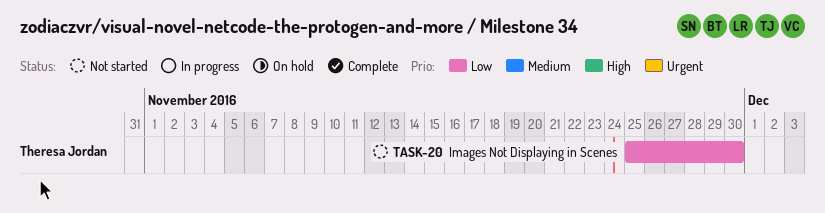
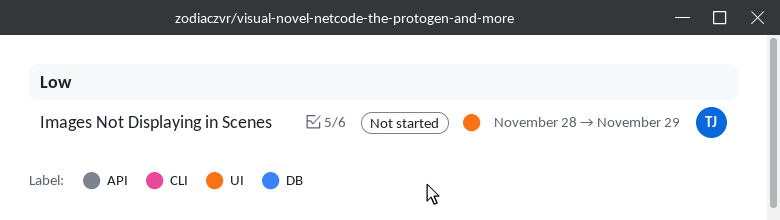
Images Not Displaying in Scenes, start: Nov 25 -> Nov 28
Images Not Displaying in Scenes, due: Nov 30 -> Nov 29

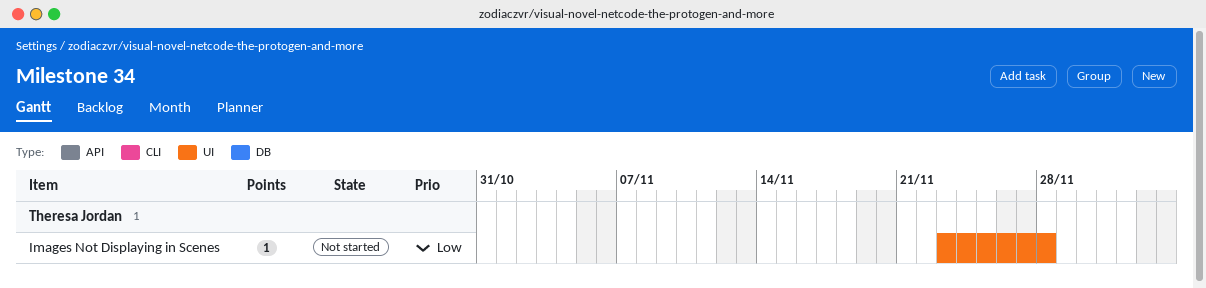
Images Not Displaying in Scenes, start: Nov 28 -> Nov 23
Images Not Displaying in Scenes, due: Nov 29 -> Nov 28

